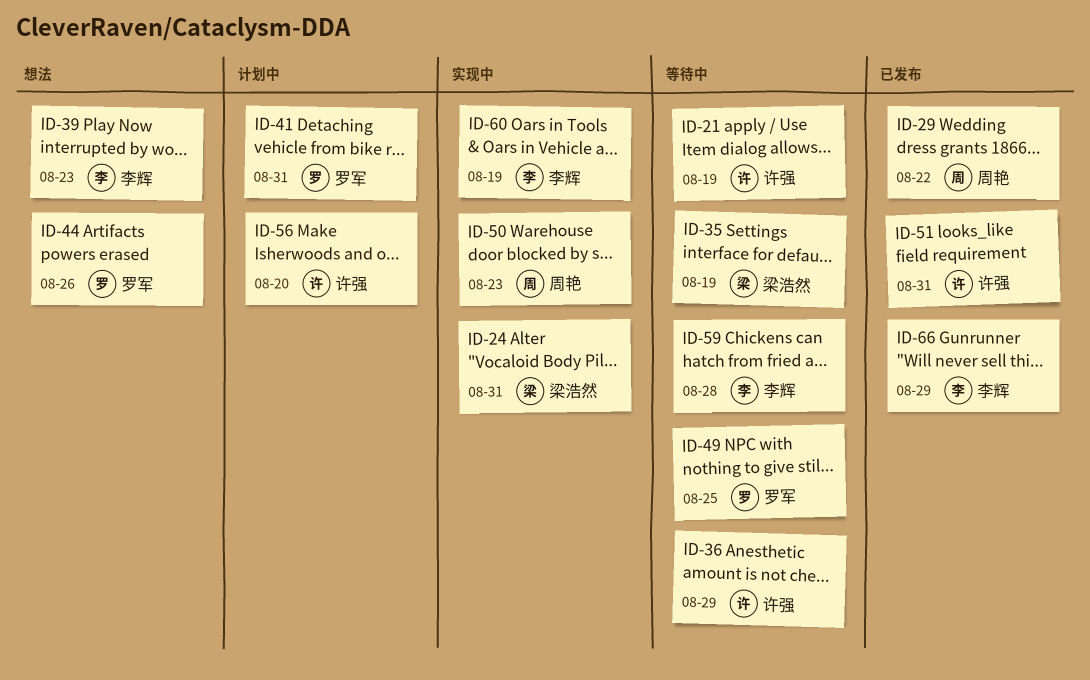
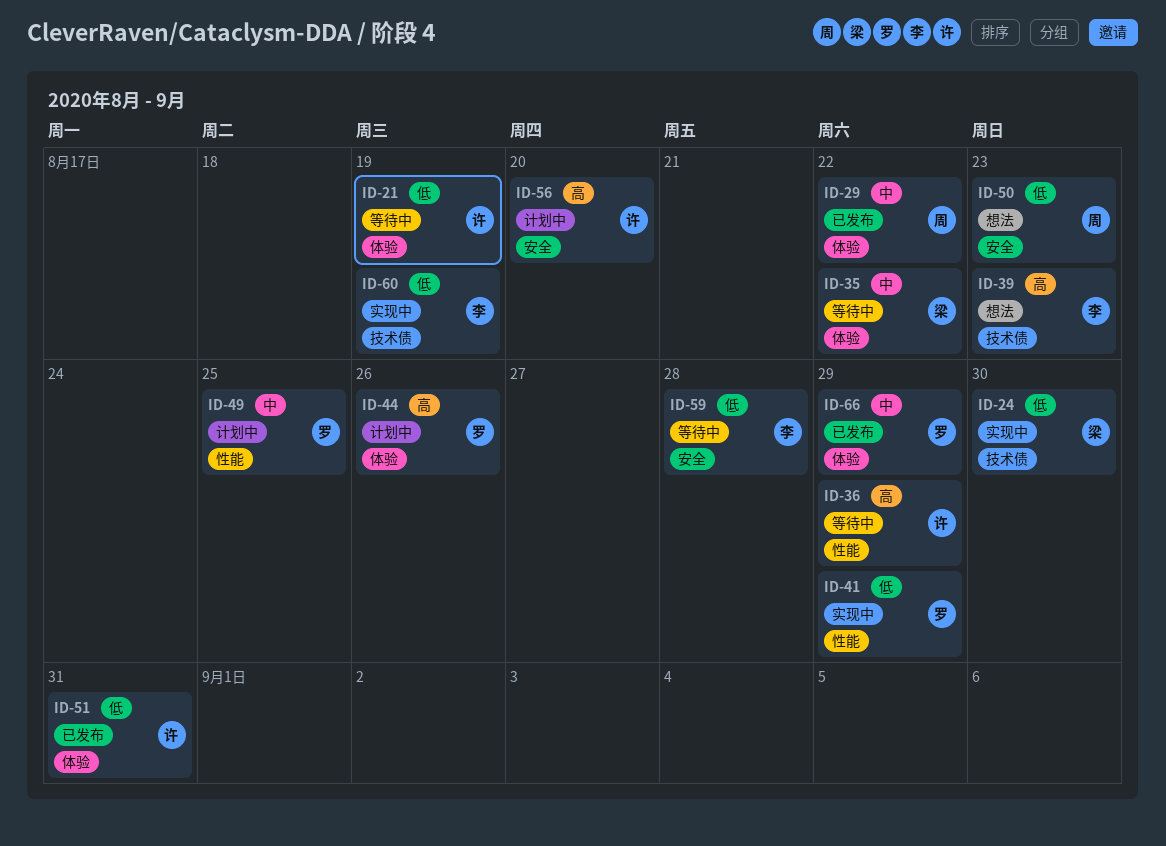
ID-24, due: Aug 31 -> Aug 30
ID-35, due: Aug 19 -> Aug 22
ID-41, status: 计划中 -> 实现中
ID-41, due: Aug 31 -> Aug 29
ID-44, status: 想法 -> 计划中
ID-49, status: 等待中 -> 计划中
ID-50, status: 实现中 -> 想法
ID-66, owner: 李辉 -> 罗军

